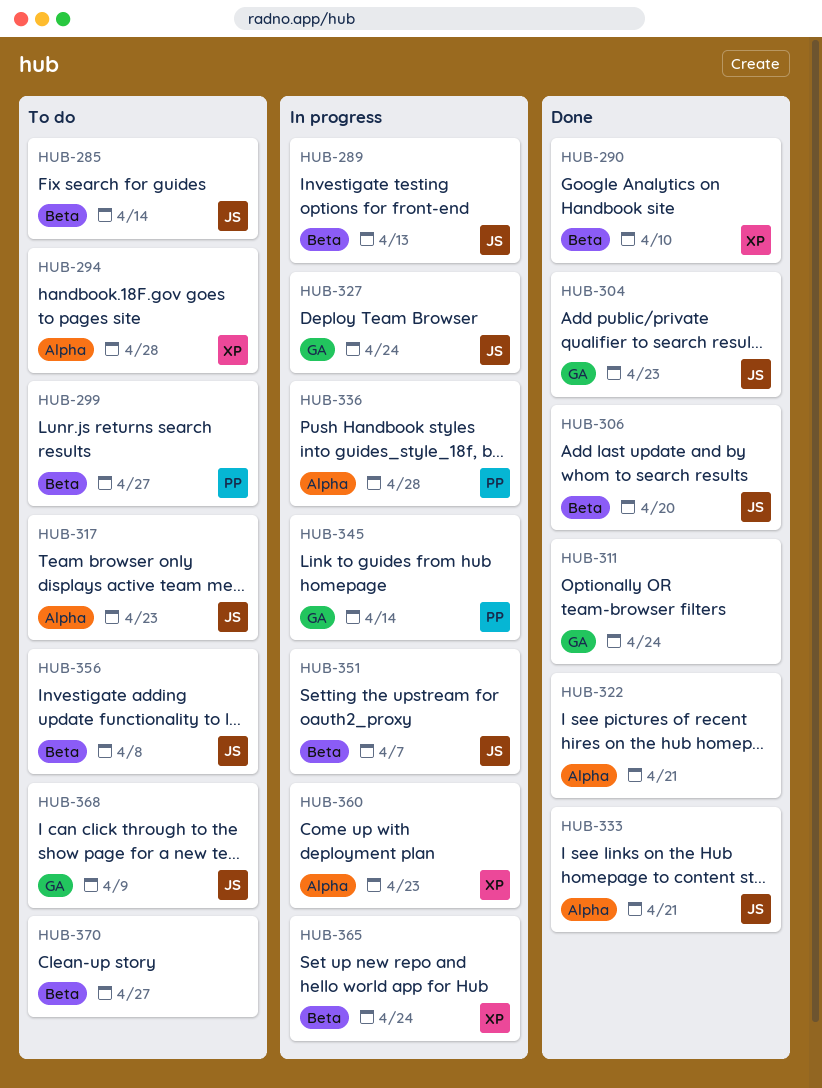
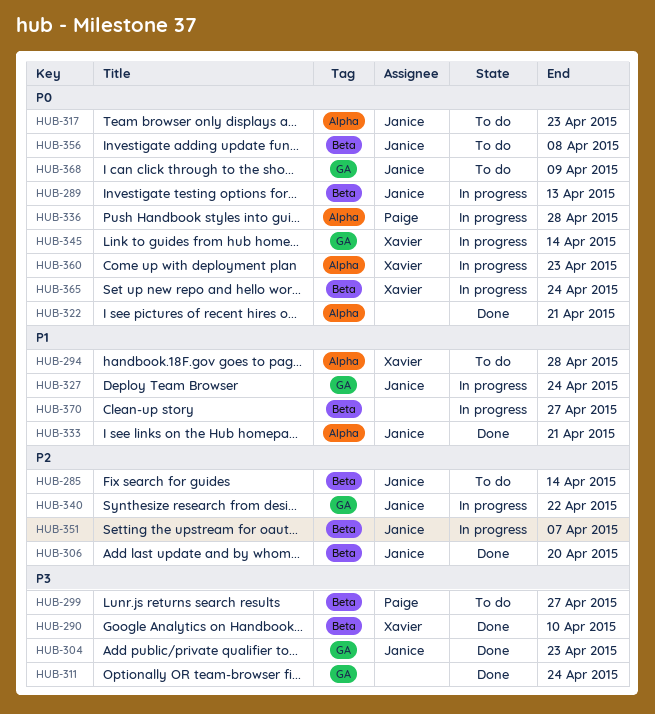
HUB-340: none -> present
HUB-345, owner: Paige -> Xavier
HUB-370, status: To do -> In progress

